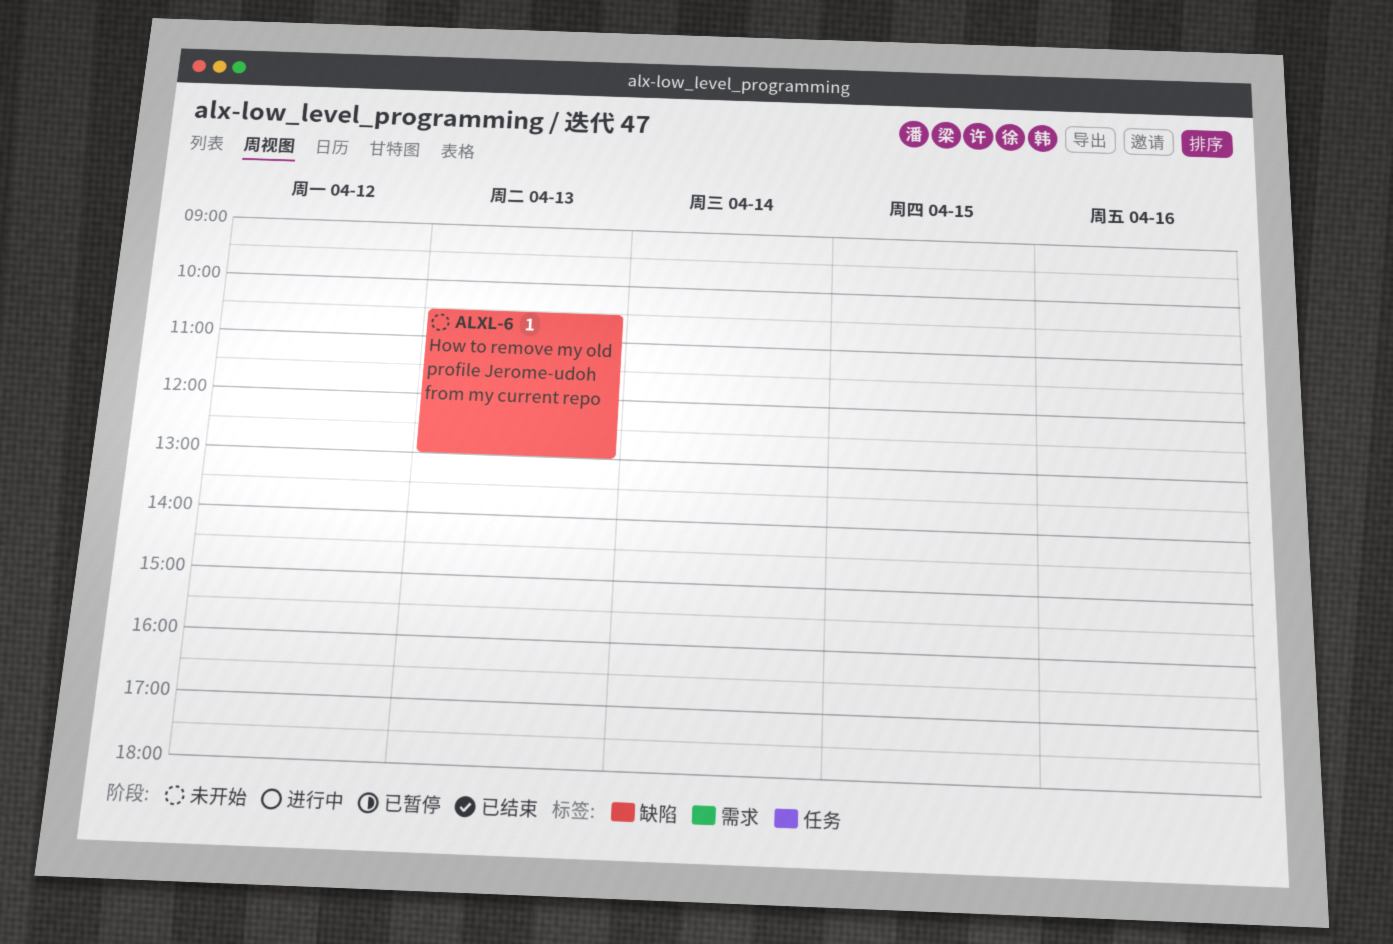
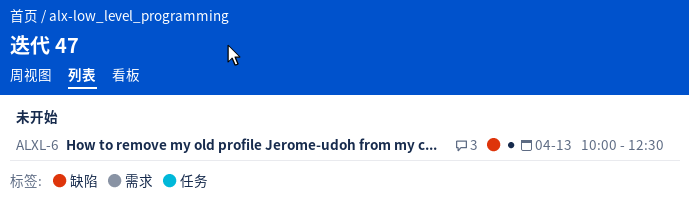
ALXL-6, begins: 10:30 -> 10:00
ALXL-6, ends: 13:00 -> 12:30

